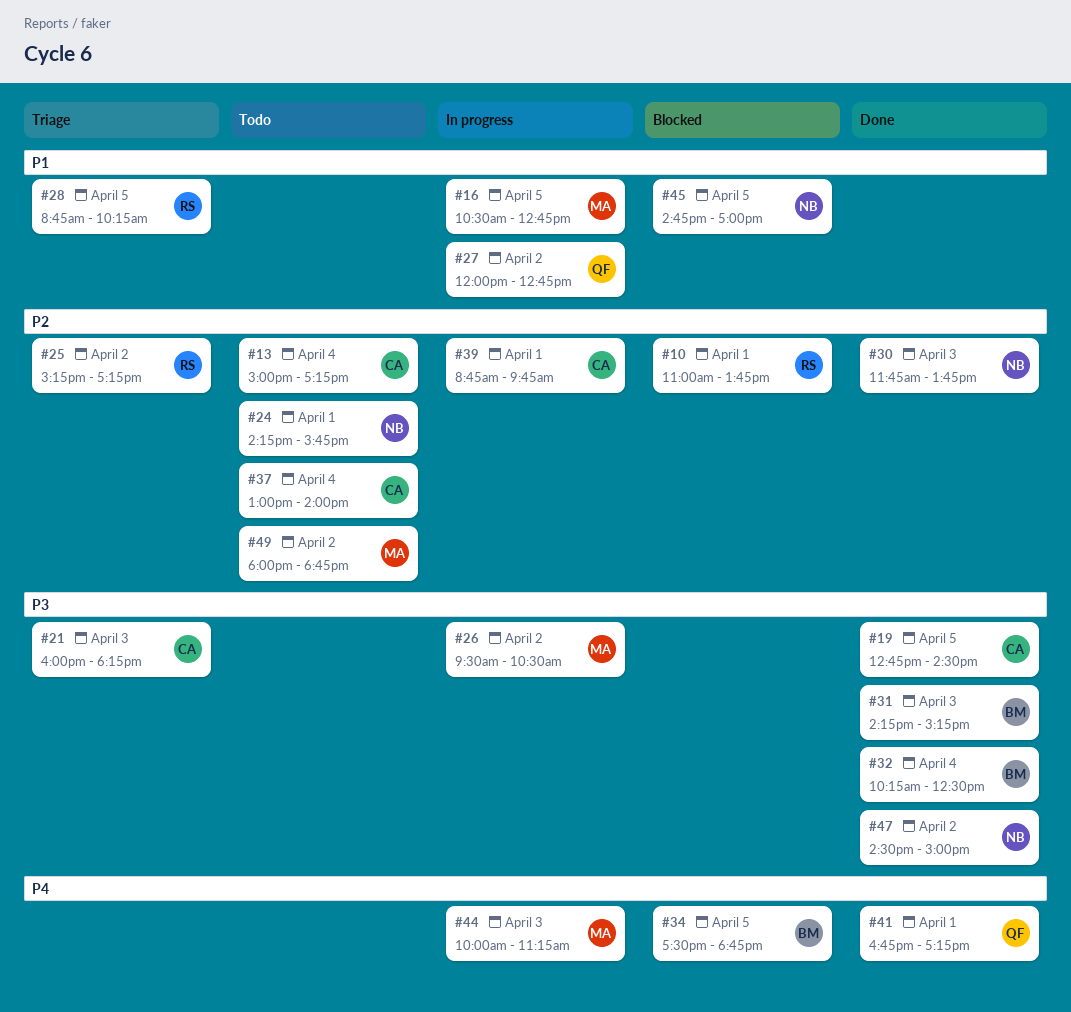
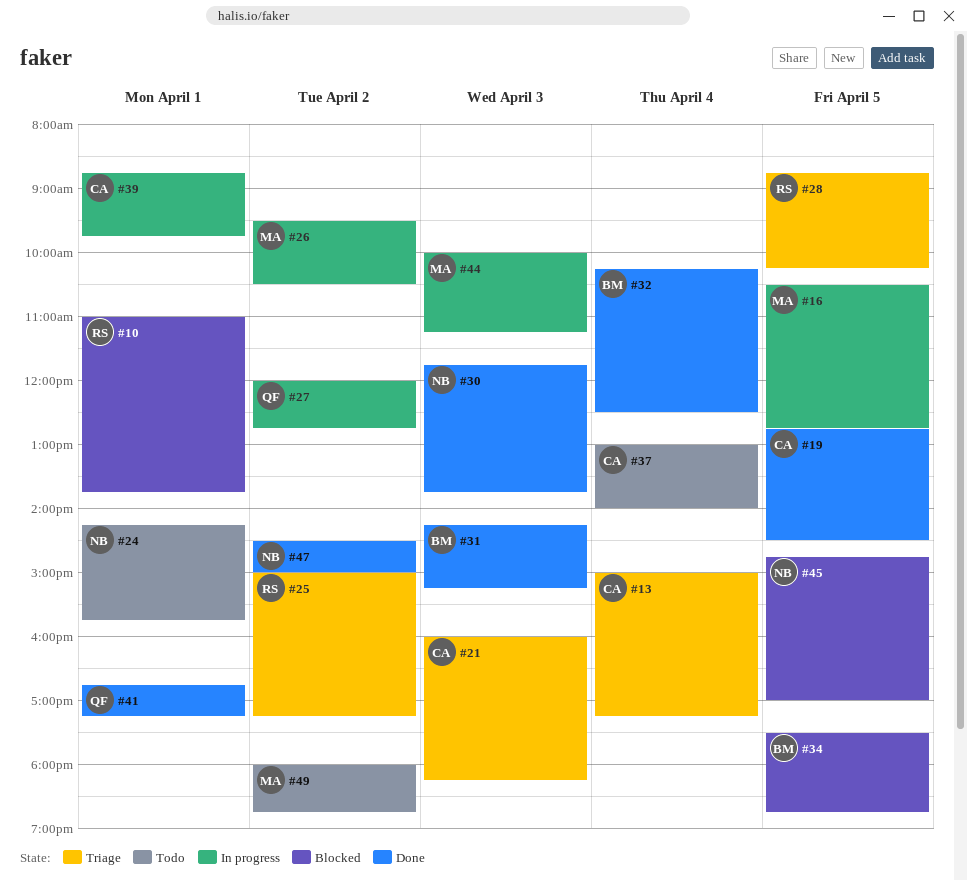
#13, status: Todo -> Triage
#25, begins: 15:15 -> 15:00

